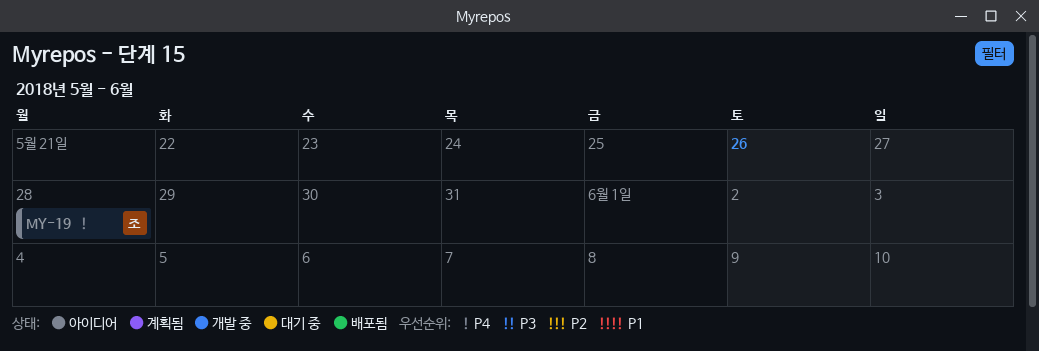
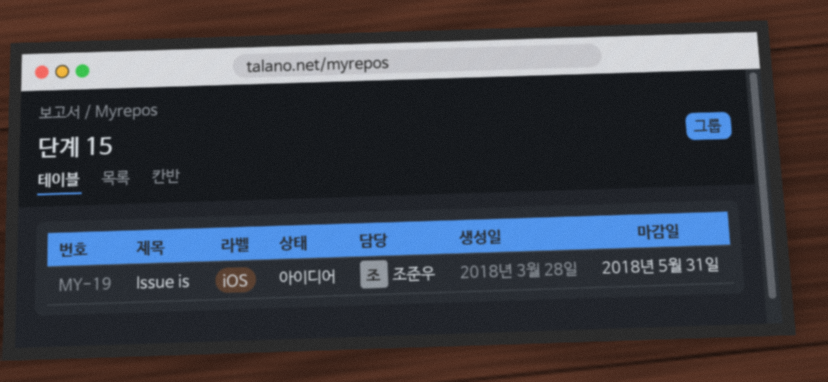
MY-19, due: May 28 -> May 31

